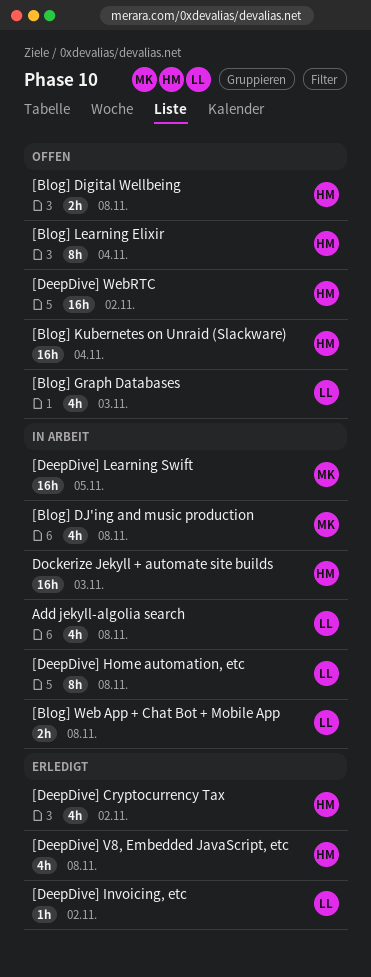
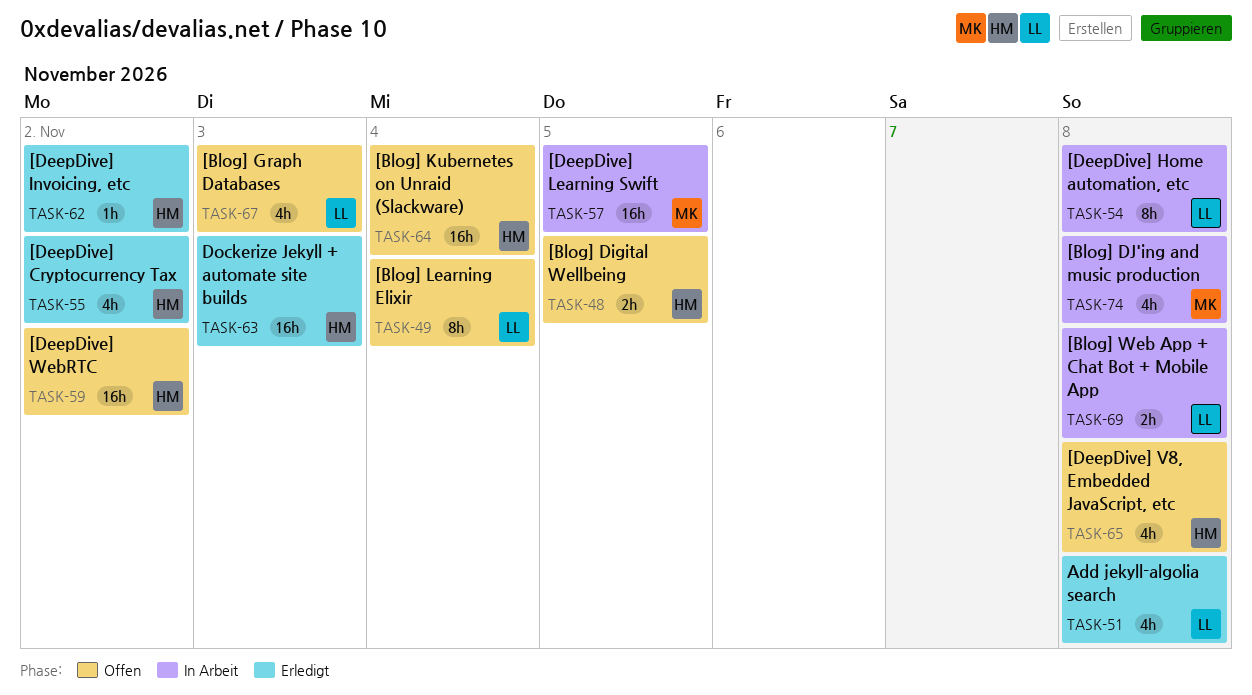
[Blog] Digital Wellbeing, due: Nov 8 -> Nov 5
[Blog] Learning Elixir, owner: HM -> LL
[DeepDive] Invoicing, etc, owner: LL -> HM
[DeepDive] V8, Embedded JavaScript, etc, status: Erledigt -> Offen
Add jekyll-algolia search, status: In Arbeit -> Erledigt
Dockerize Jekyll + automate site builds, status: In Arbeit -> Erledigt

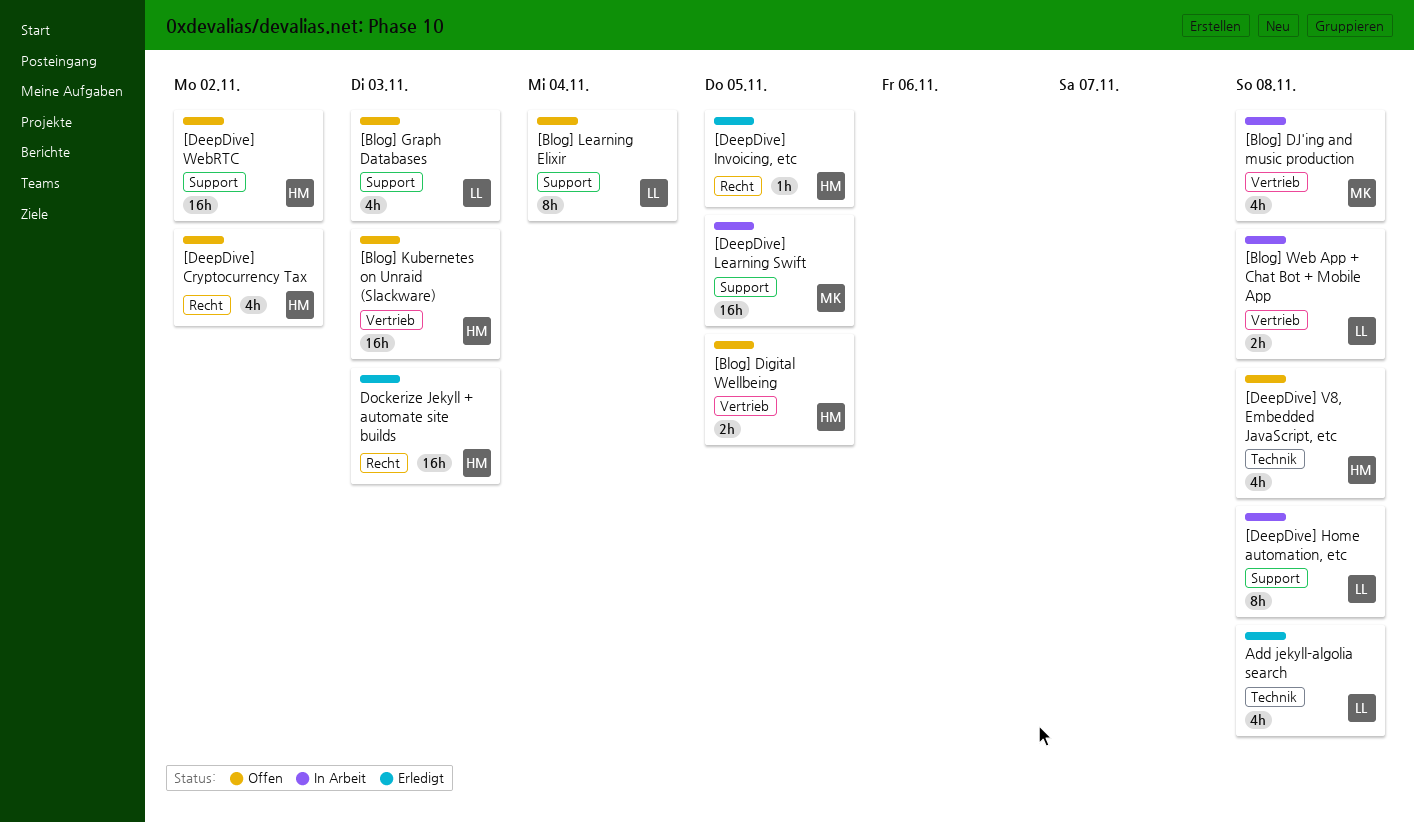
[Blog] Kubernetes on Unraid (Slackware), due: Nov 4 -> Nov 3
[DeepDive] Cryptocurrency Tax, status: Erledigt -> Offen
[DeepDive] Invoicing, etc, due: Nov 2 -> Nov 5

